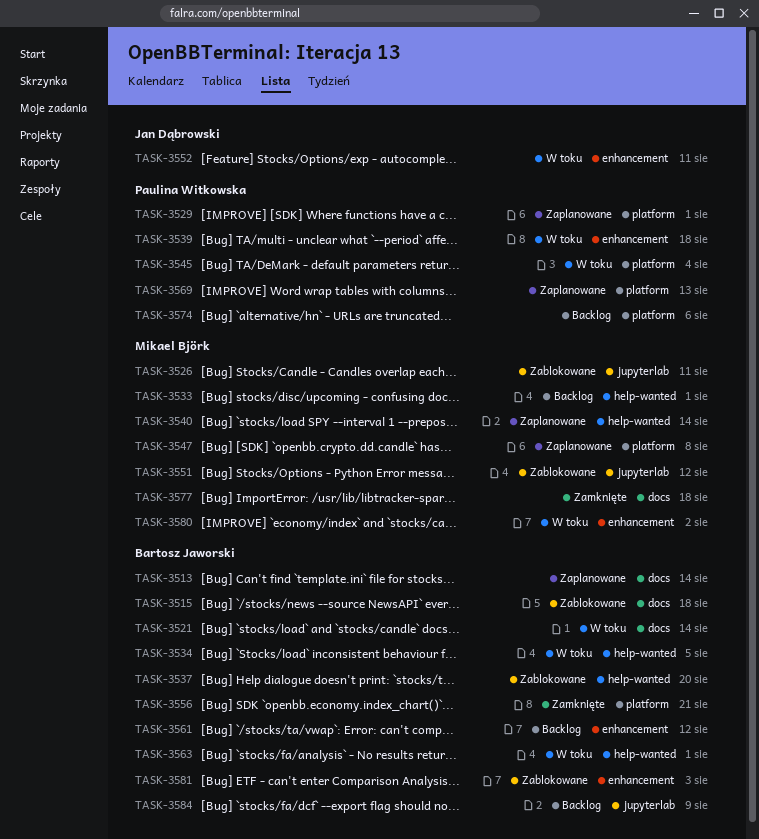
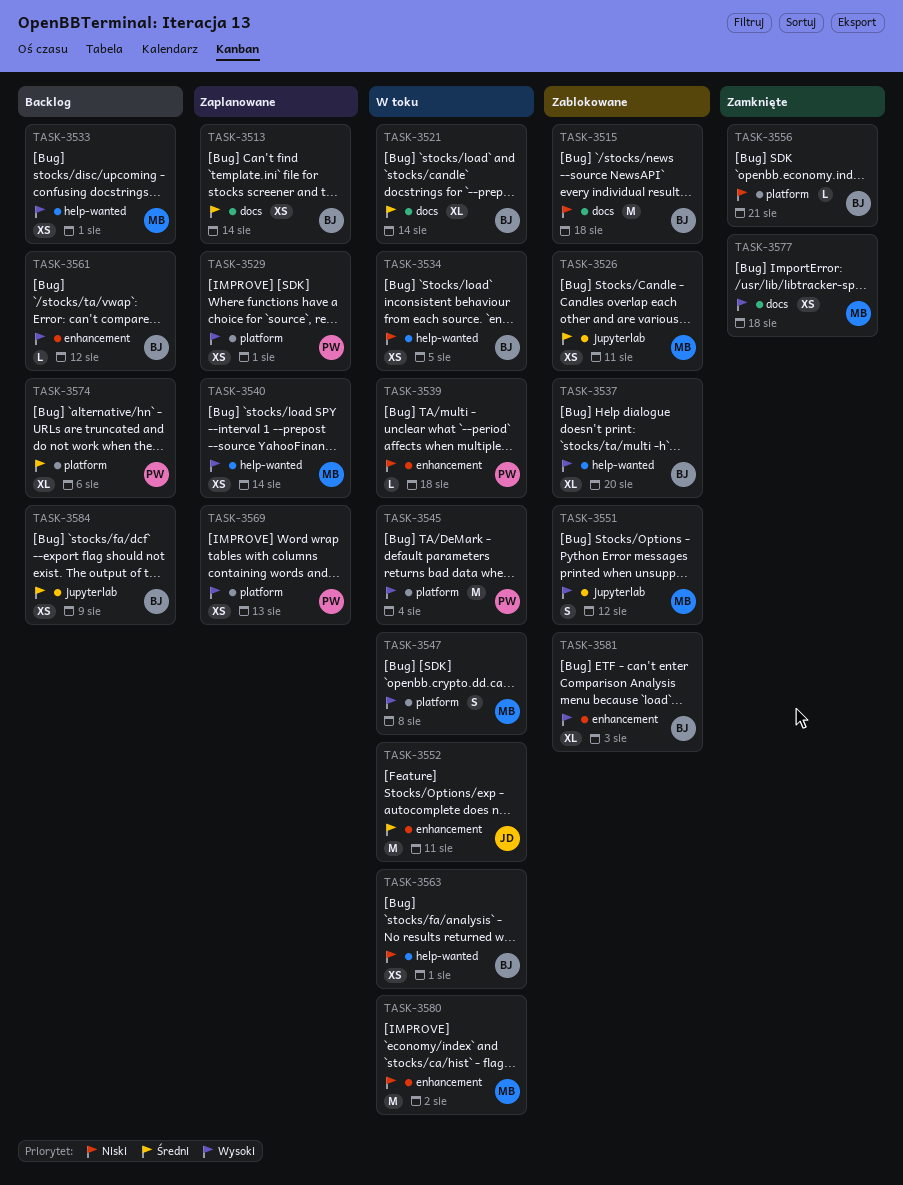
TASK-3547, status: Zaplanowane -> W toku

